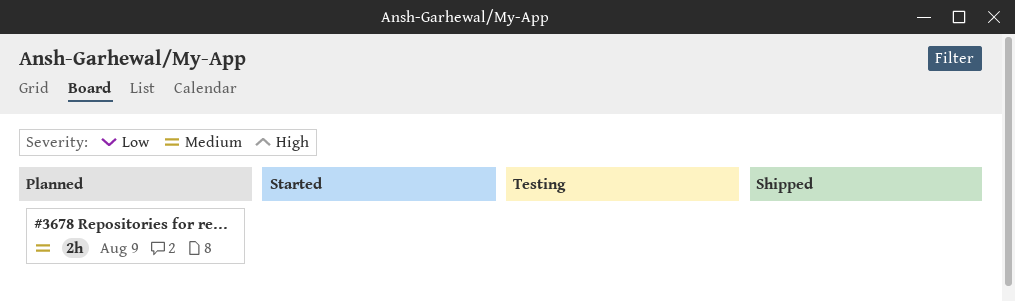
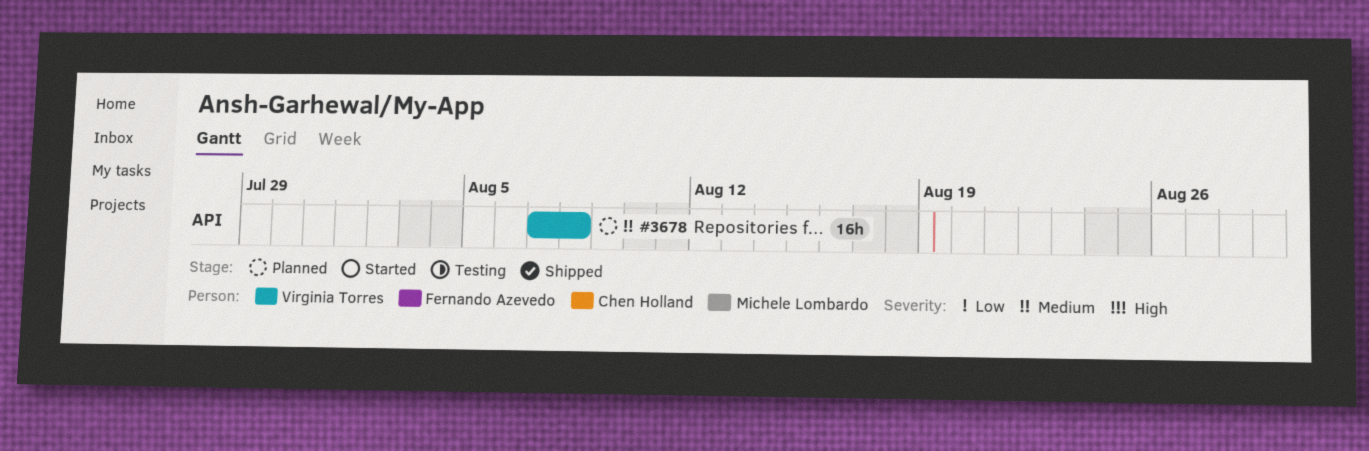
#3678, estimate: 2h -> 16h
#3678, due: Aug 9 -> Aug 8

